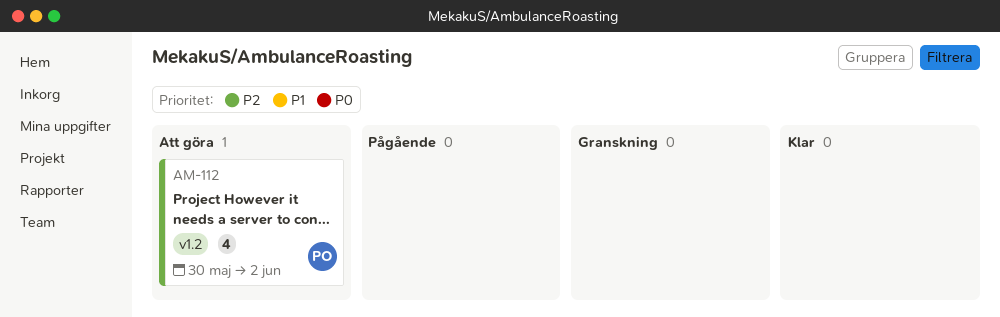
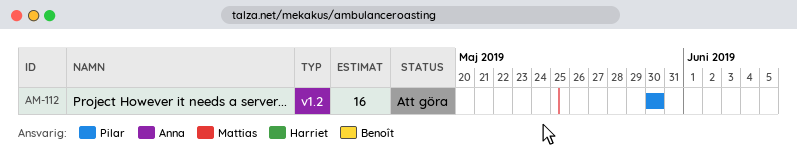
AM-112, estimate: 4 -> 16
AM-112, due: Jun 2 -> May 30

